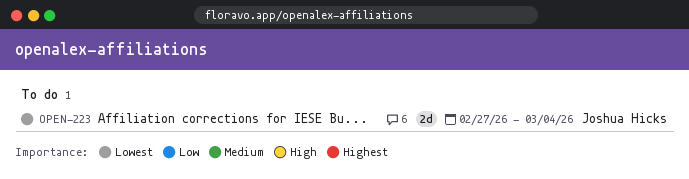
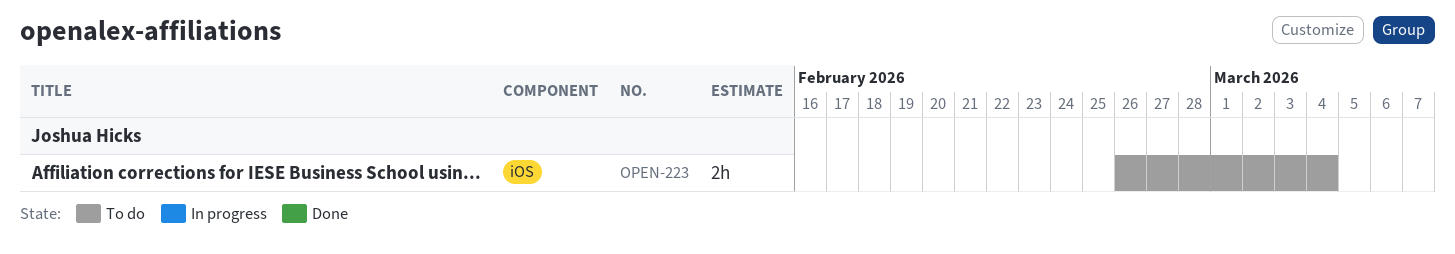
OPEN-223, estimate: 2d -> 2h
OPEN-223, start: Feb 27 -> Feb 26

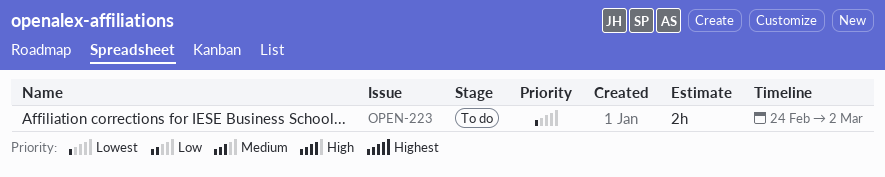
OPEN-223, start: Feb 26 -> Feb 24
OPEN-223, due: Mar 4 -> Mar 2

